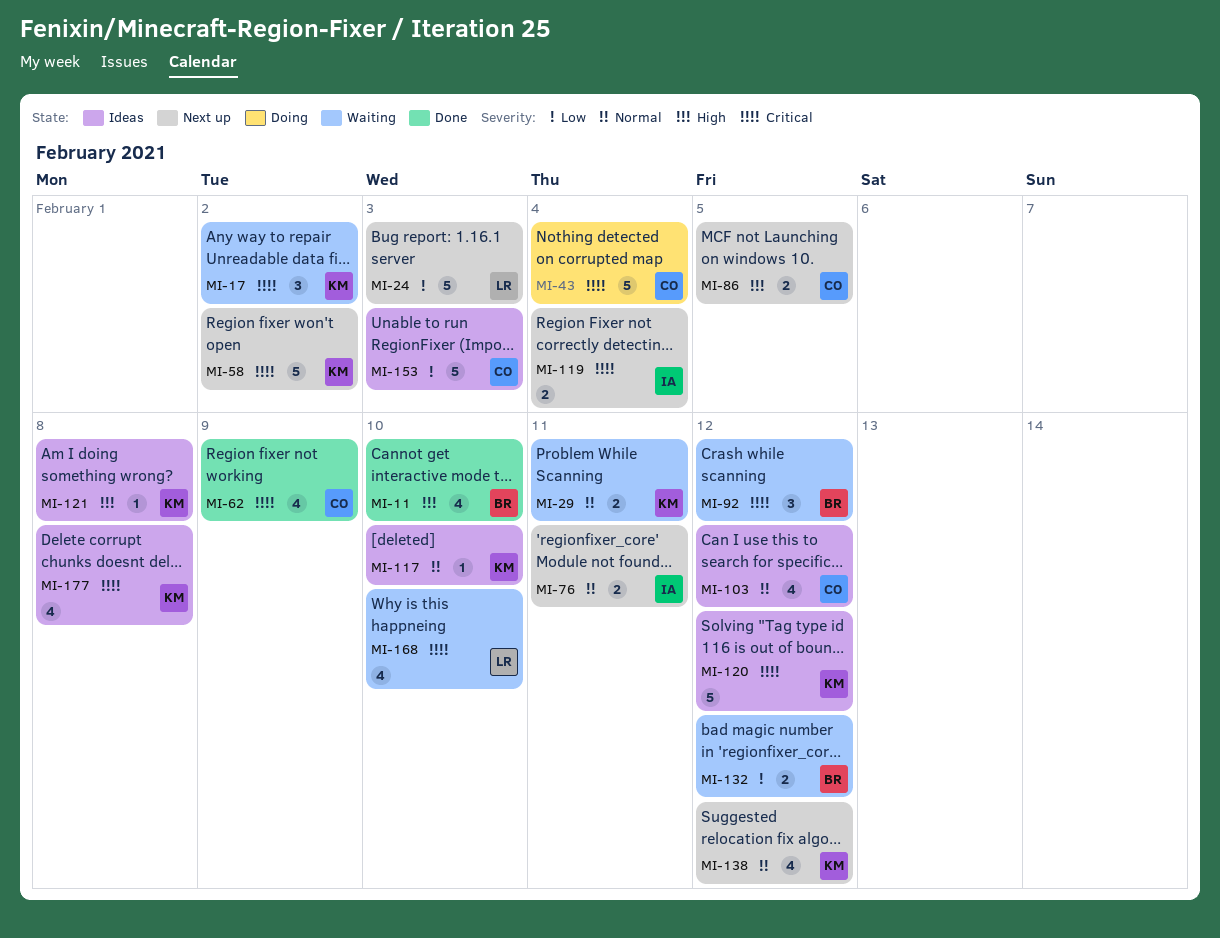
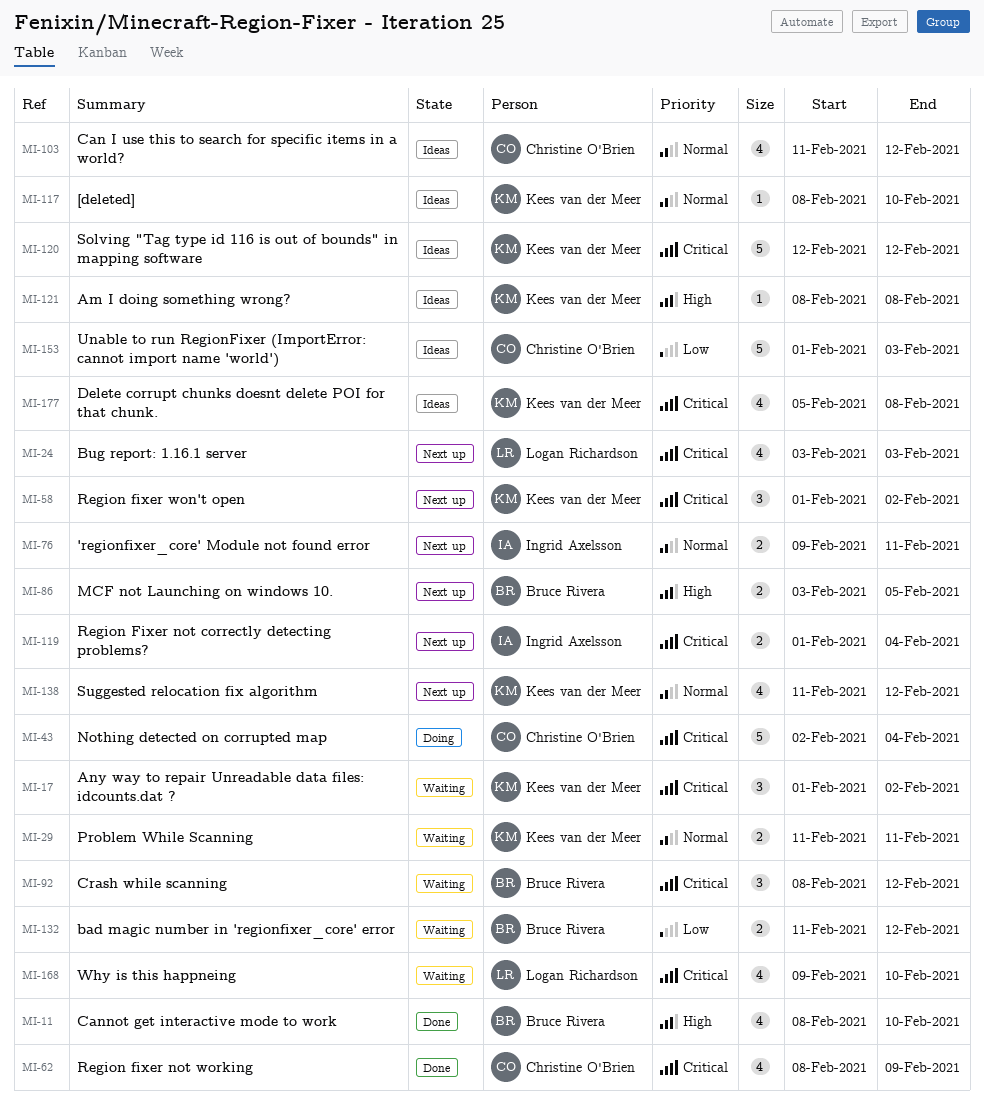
MI-24, priority: Low -> Critical
MI-24, estimate: 5 -> 4
MI-58, estimate: 5 -> 3
MI-86, owner: Christine O'Brien -> Bruce Rivera

